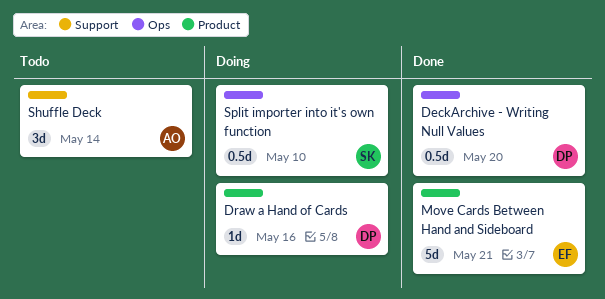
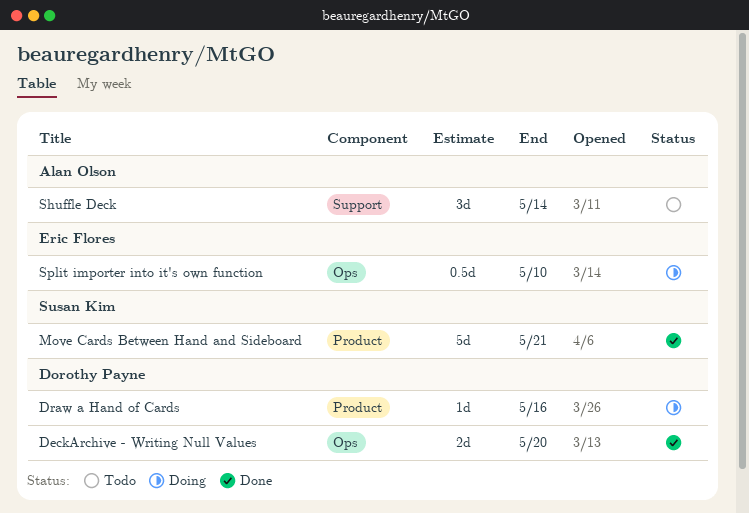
DeckArchive - Writing Null Values, estimate: 0.5d -> 2d
Move Cards Between Hand and Sideboard, owner: Eric Flores -> Susan Kim
Split importer into it's own function, owner: Susan Kim -> Eric Flores

